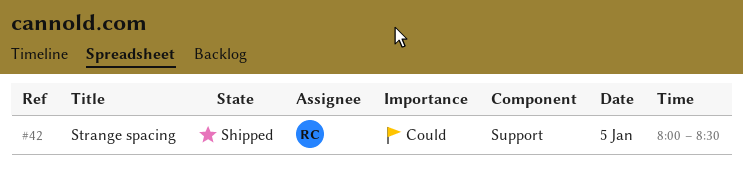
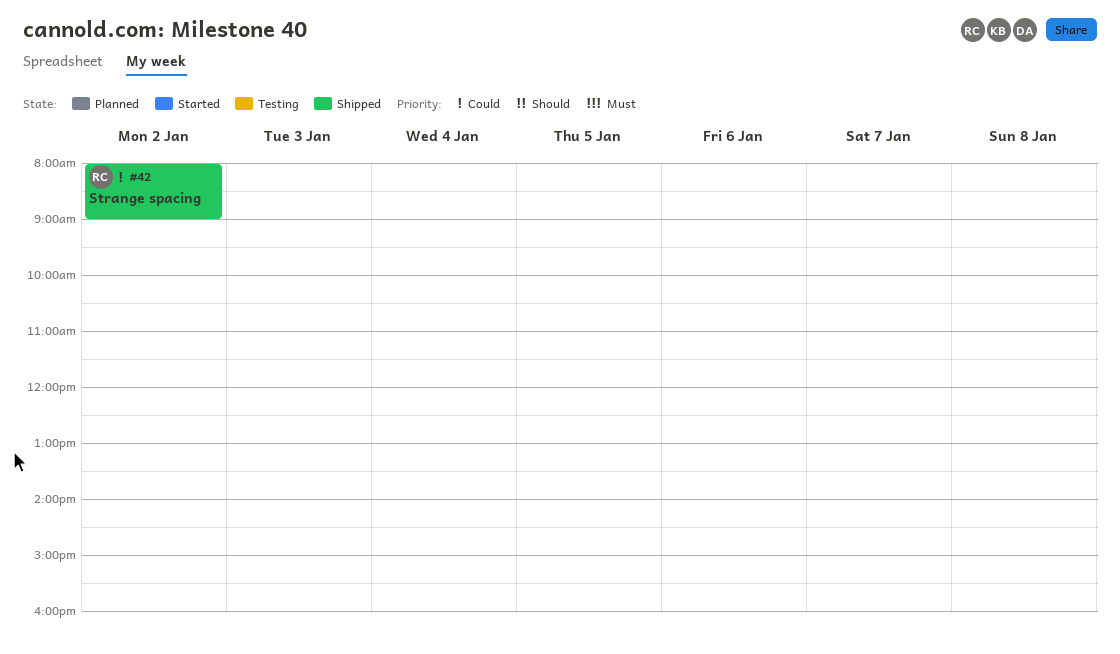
#42, day: Jan 5 -> Jan 2
#42, ends: 08:30 -> 09:00

